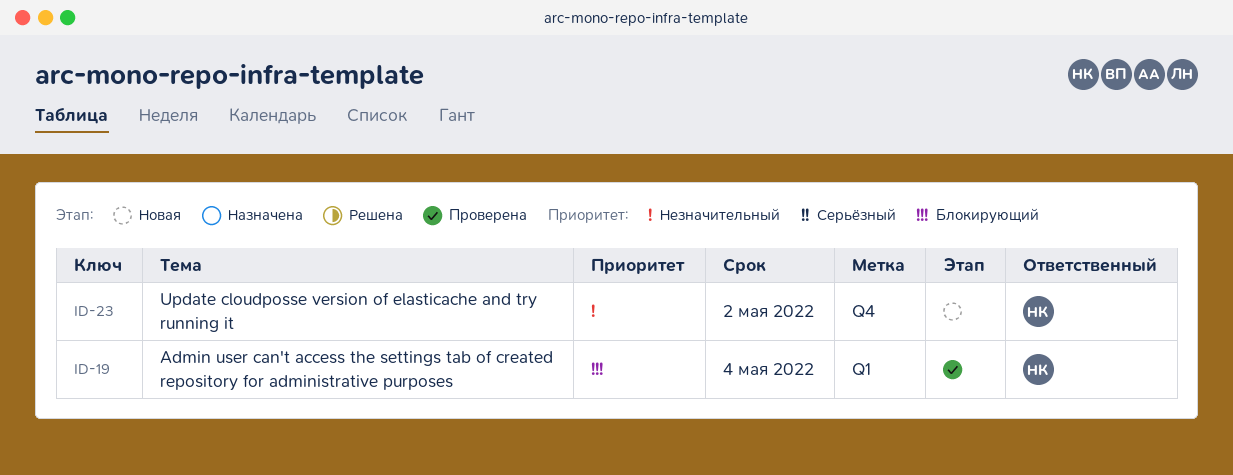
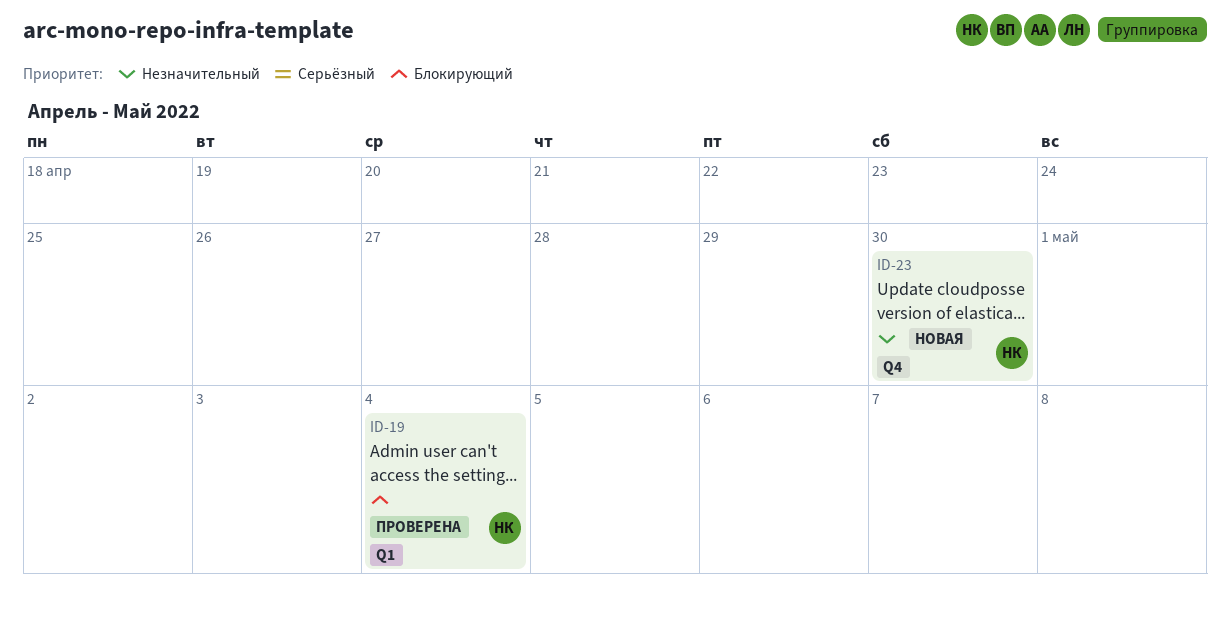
ID-23, due: May 2 -> Apr 30

